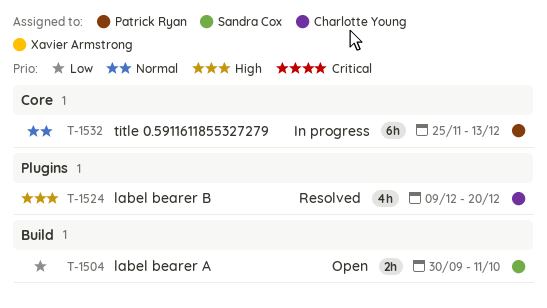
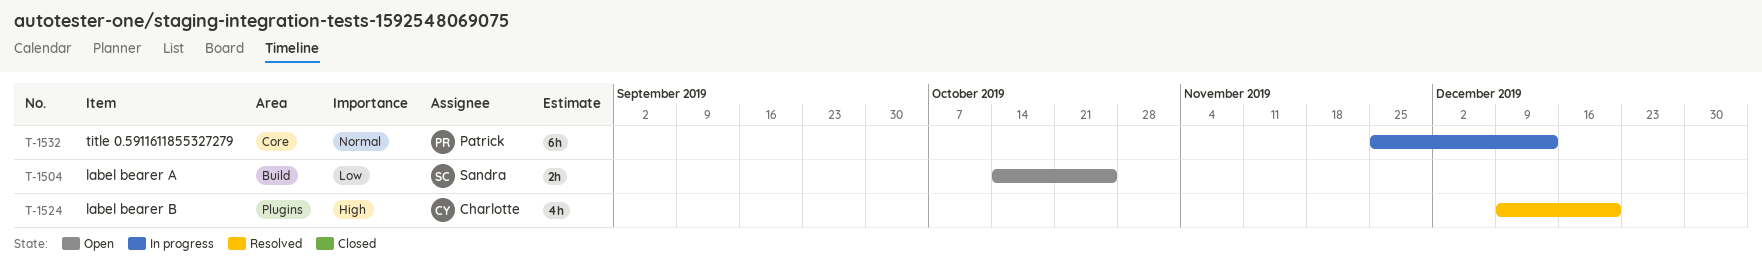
T-1504, start: Sep 30 -> Oct 14
T-1504, due: Oct 11 -> Oct 25

